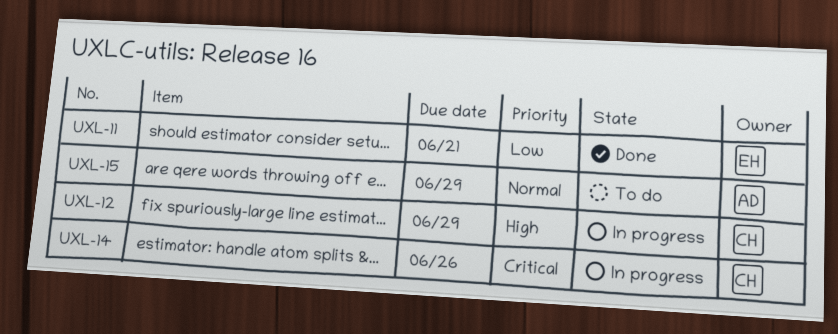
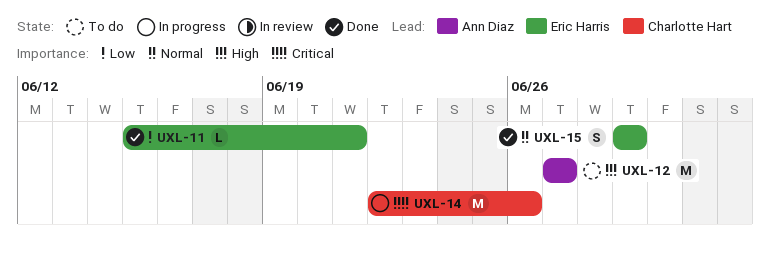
UXL-12, status: In progress -> To do
UXL-12, owner: Charlotte Hart -> Ann Diaz
UXL-12, due: Jun 29 -> Jun 27
UXL-15, status: To do -> Done
UXL-15, owner: Ann Diaz -> Eric Harris

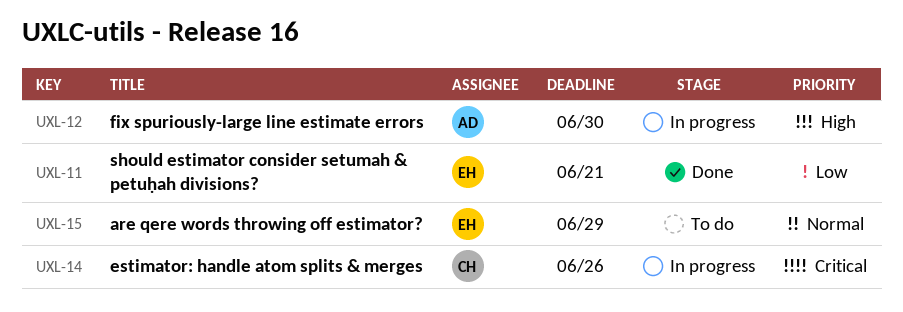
UXL-12, status: To do -> In progress
UXL-12, due: Jun 27 -> Jun 30
UXL-15, status: Done -> To do

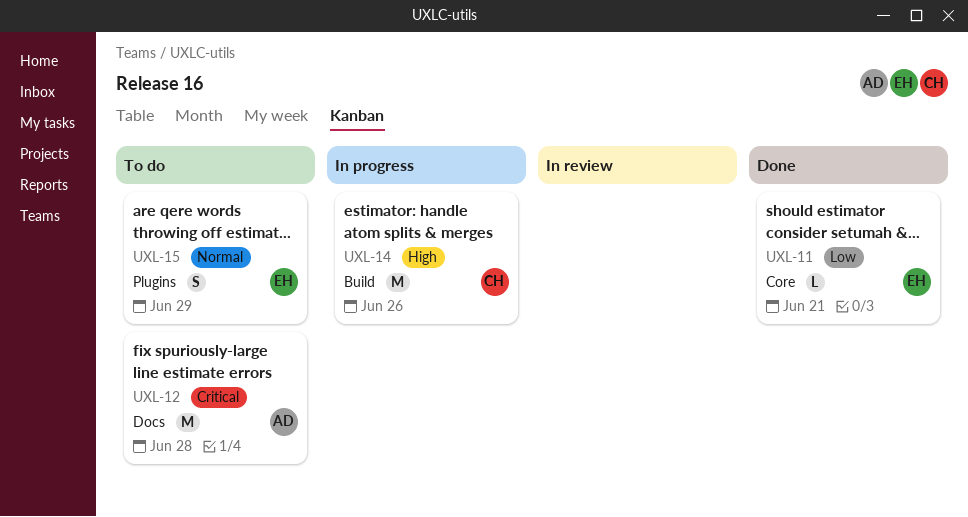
UXL-12, status: In progress -> To do
UXL-12, priority: High -> Critical
UXL-12, due: Jun 30 -> Jun 28
UXL-14, priority: Critical -> High

